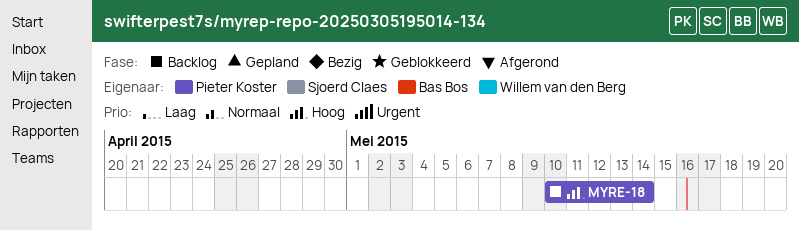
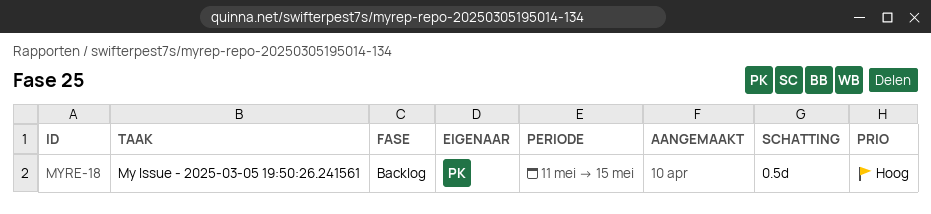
MYRE-18, start: May 10 -> May 11
MYRE-18, due: May 14 -> May 15

